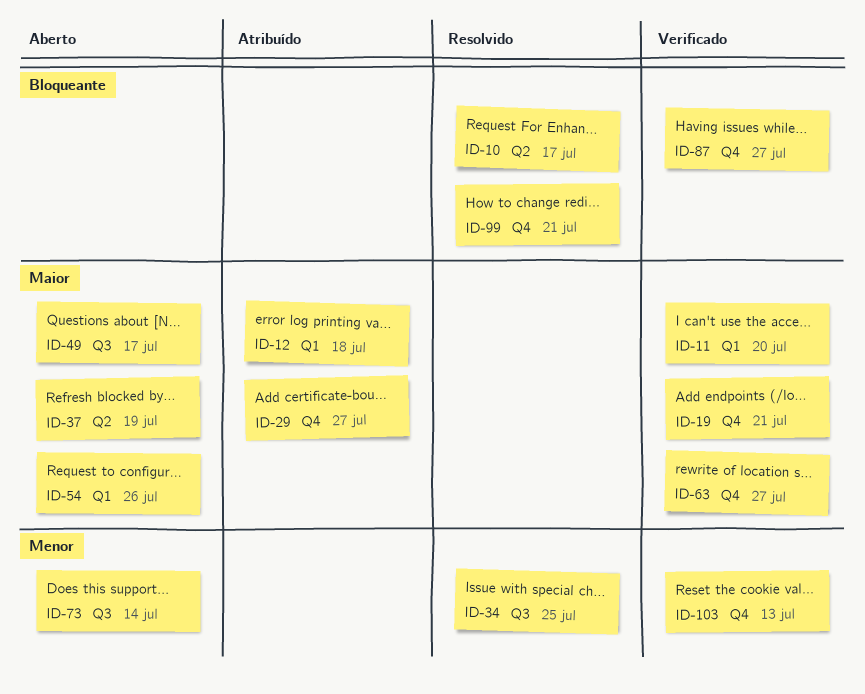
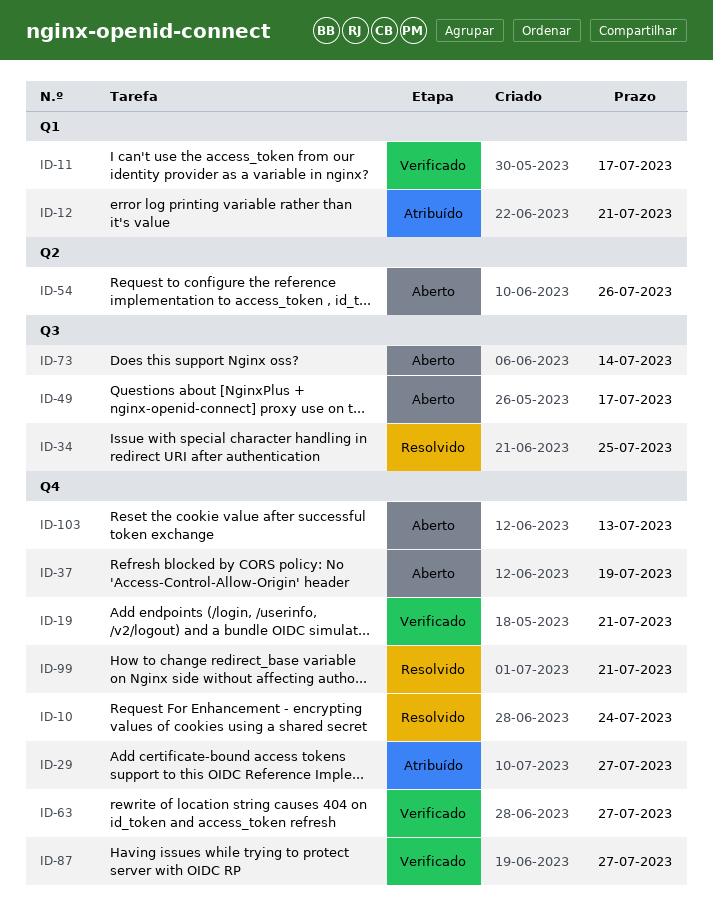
ID-10, label: Q2 -> Q4
ID-10, due: Jul 17 -> Jul 24
ID-11, due: Jul 20 -> Jul 17
ID-12, due: Jul 18 -> Jul 21
ID-37, label: Q2 -> Q4
ID-54, label: Q1 -> Q2
ID-103, status: Verificado -> Aberto

